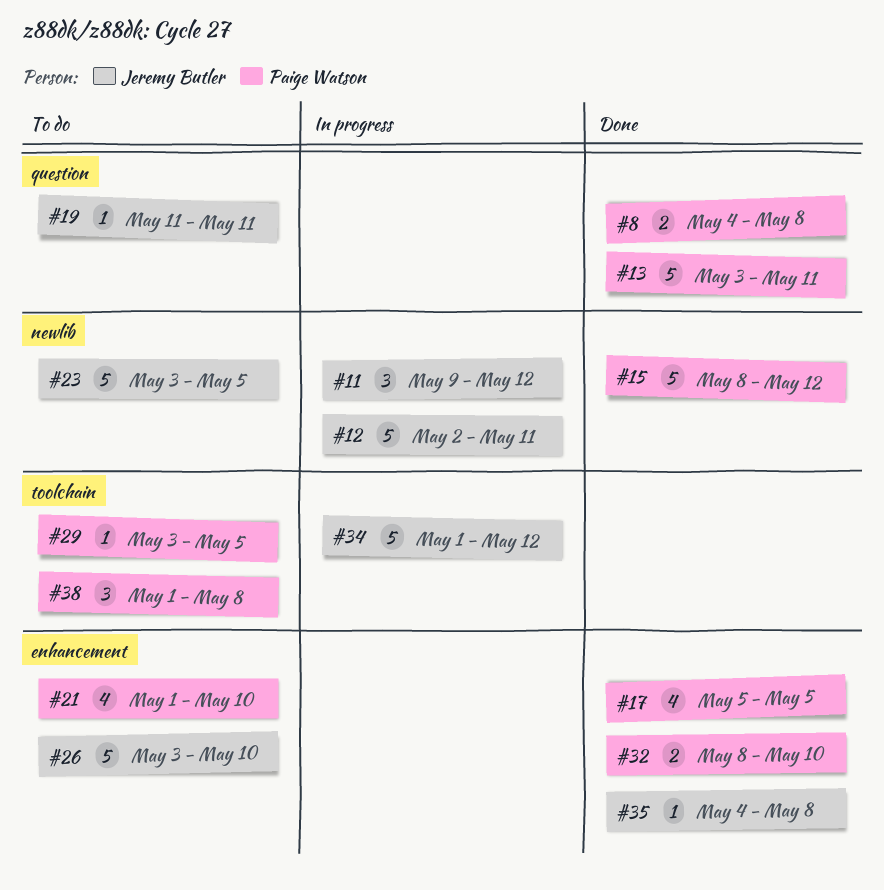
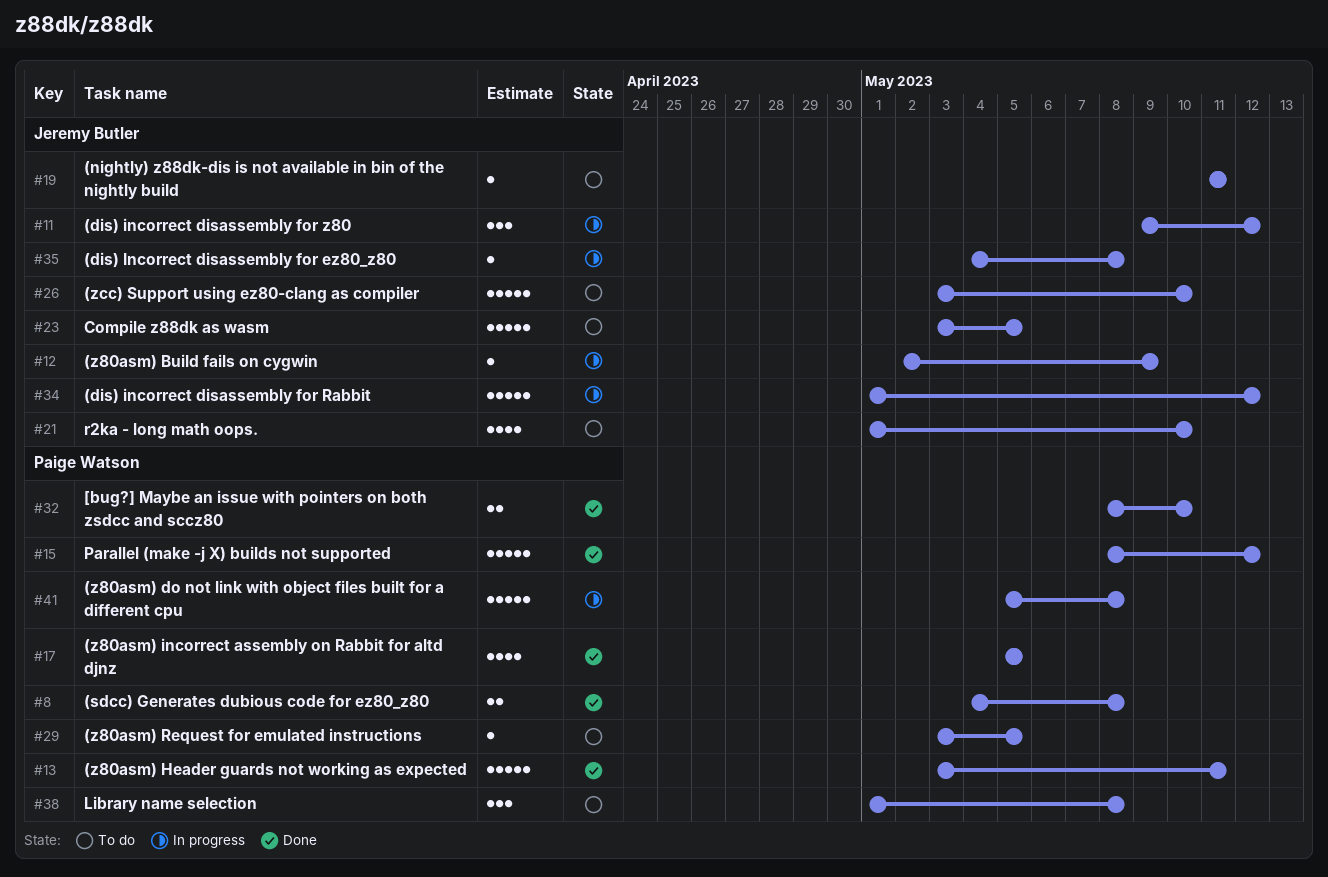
#12, estimate: 5 -> 1
#12, due: May 11 -> May 9
#21, owner: Paige Watson -> Jeremy Butler
#35, status: Done -> In progress
#41: none -> present

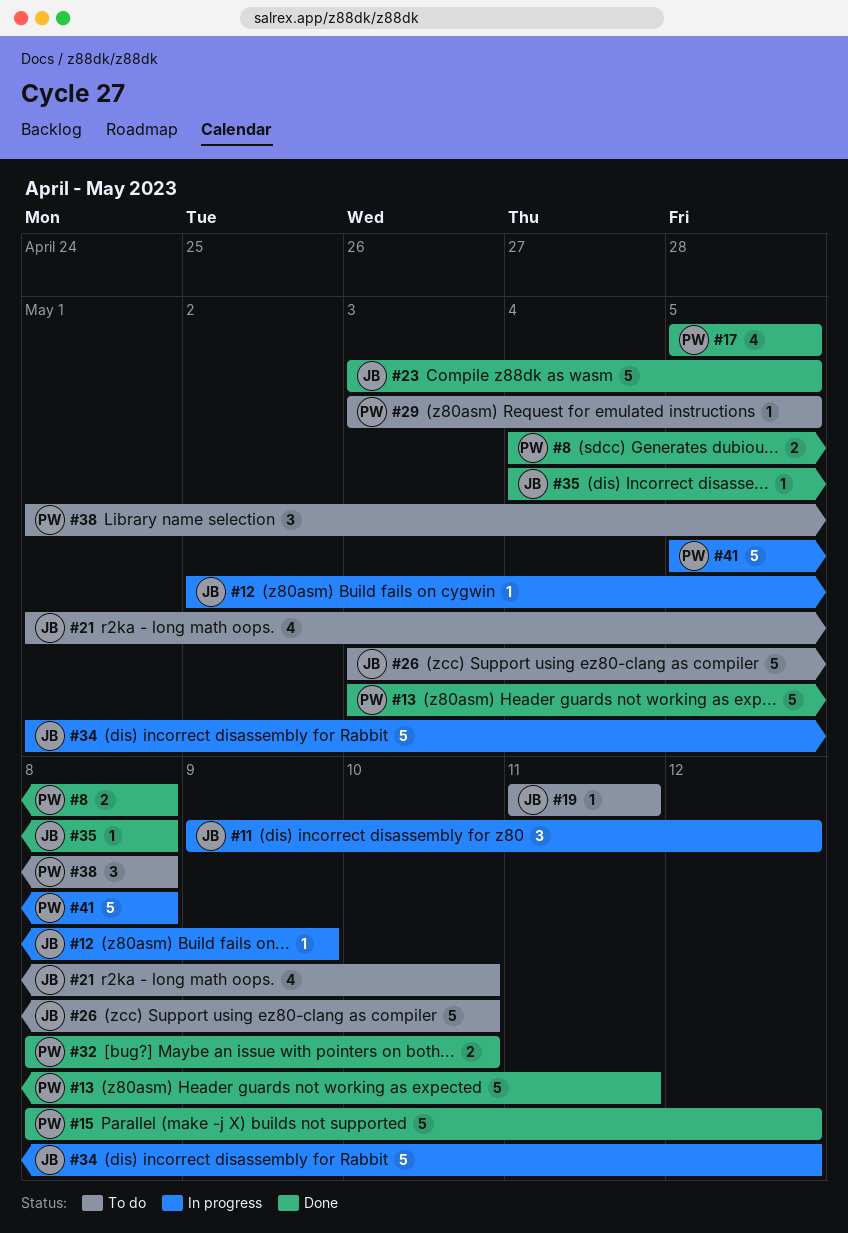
#23, status: To do -> Done
#35, status: In progress -> Done

